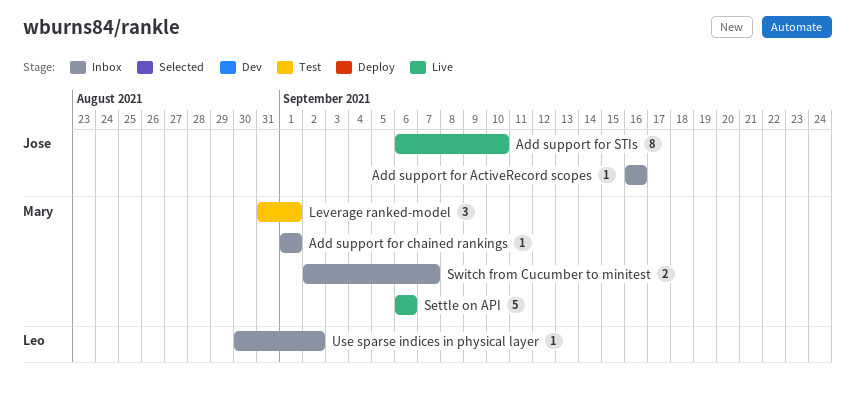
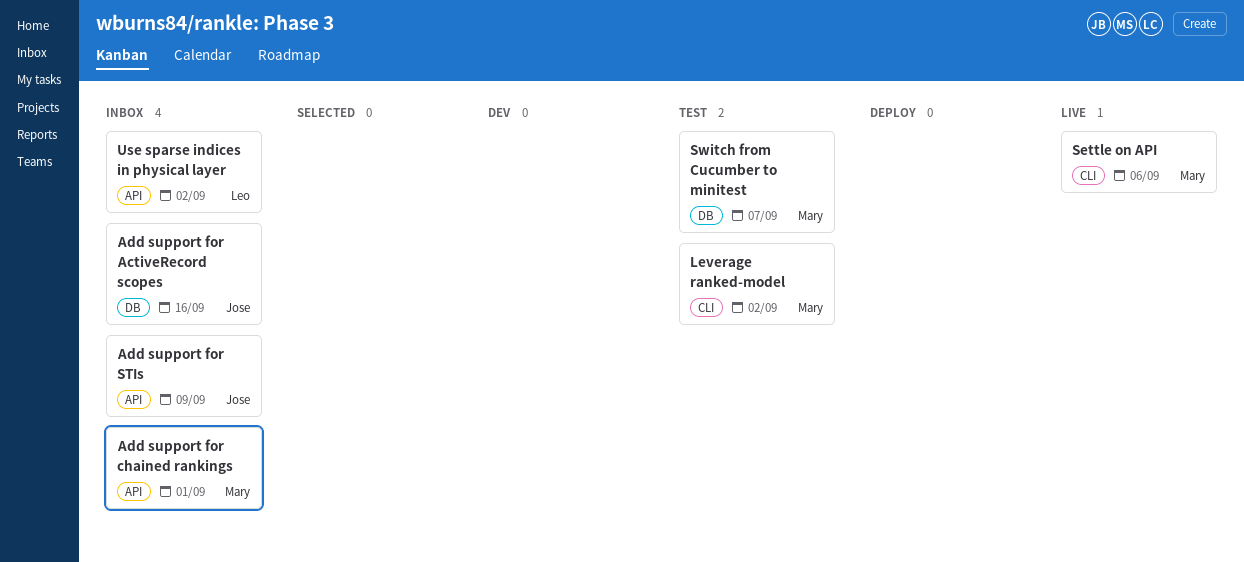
Add support for STIs, status: Live -> Inbox
Add support for STIs, due: Sep 10 -> Sep 9
Leverage ranked-model, due: Sep 1 -> Sep 2
Switch from Cucumber to minitest, status: Inbox -> Test

